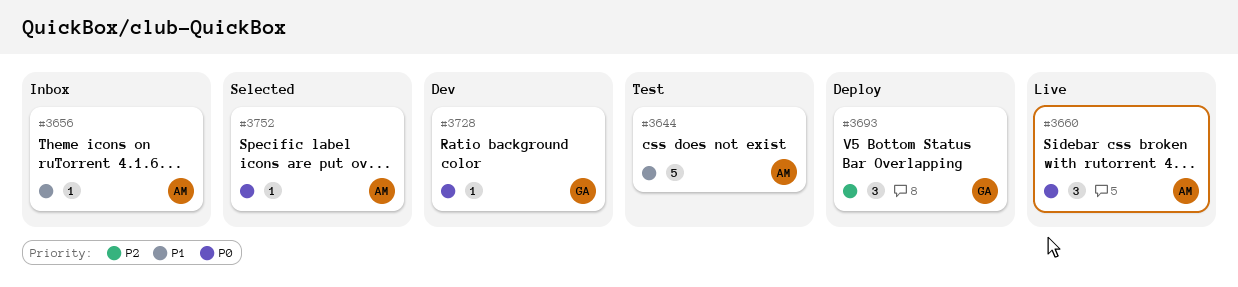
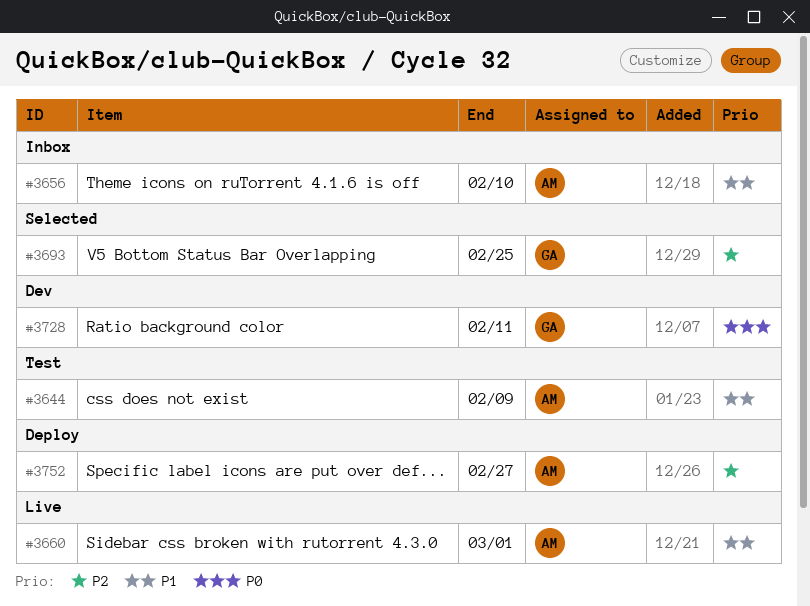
#3660, priority: P0 -> P1
#3693, status: Deploy -> Selected
#3752, status: Selected -> Deploy
#3752, priority: P0 -> P2

